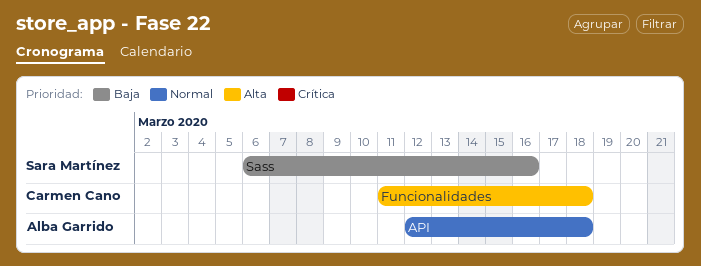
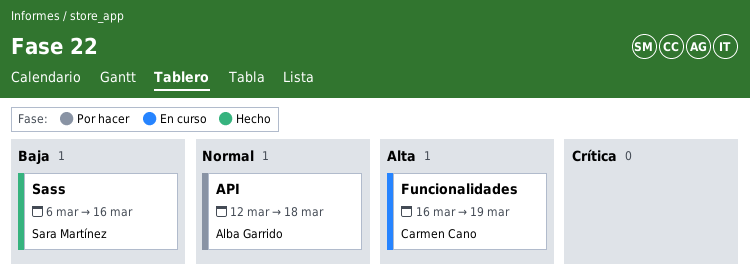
Funcionalidades, start: Mar 11 -> Mar 16
Funcionalidades, due: Mar 18 -> Mar 19

